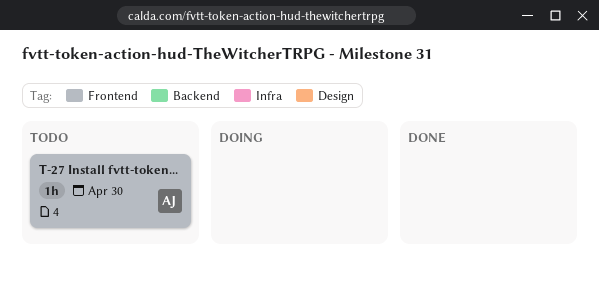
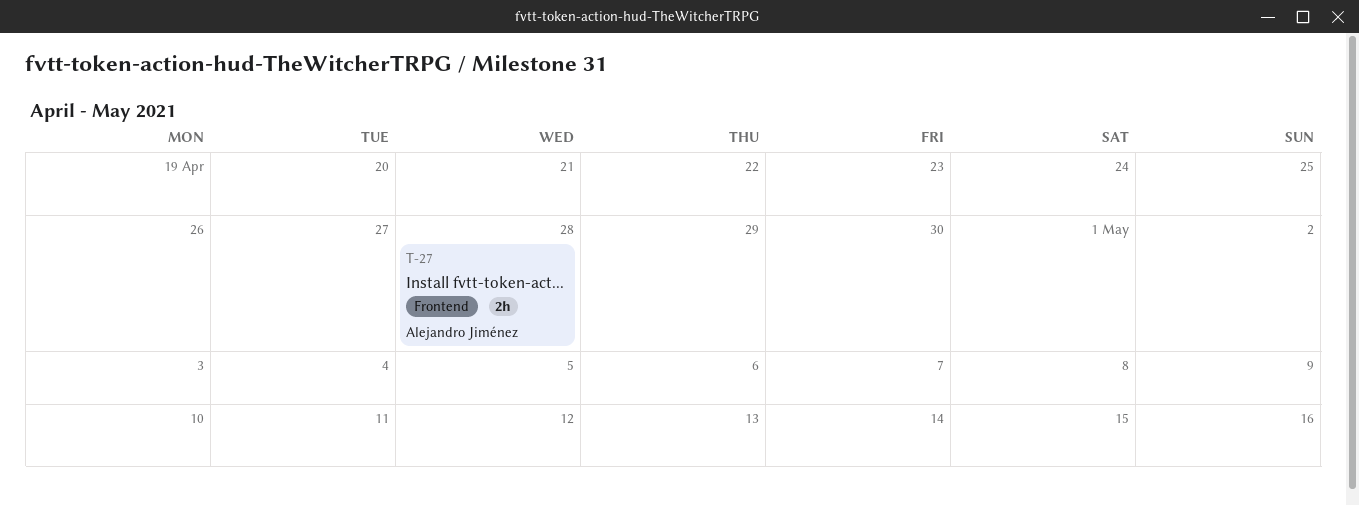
T-27, estimate: 1h -> 2h
T-27, due: Apr 30 -> Apr 28

